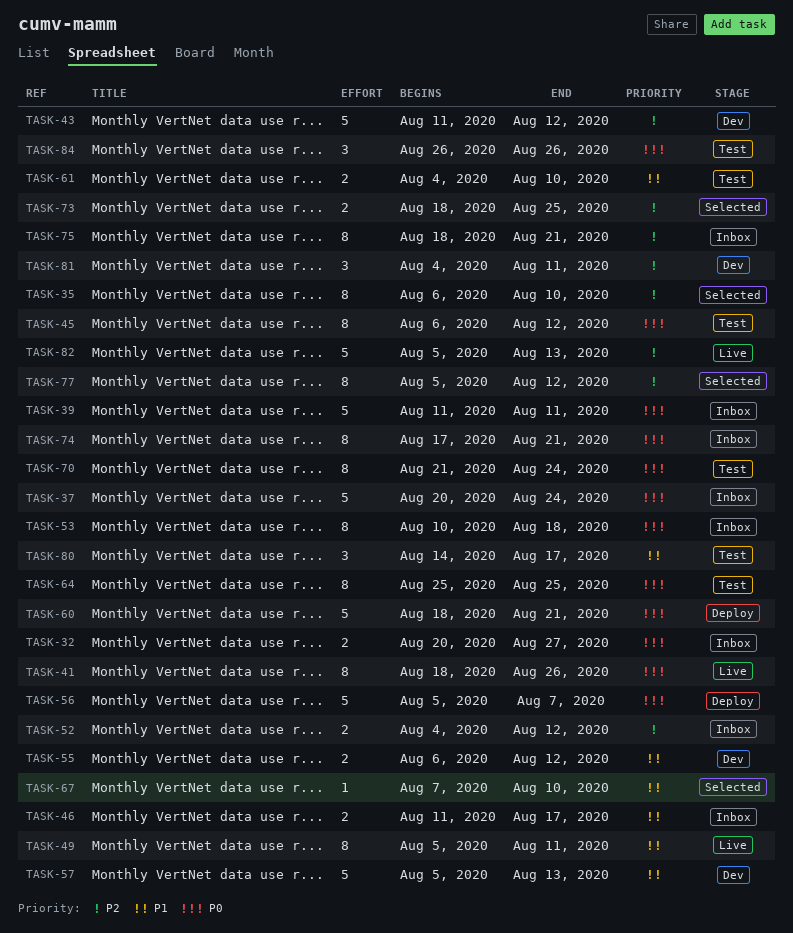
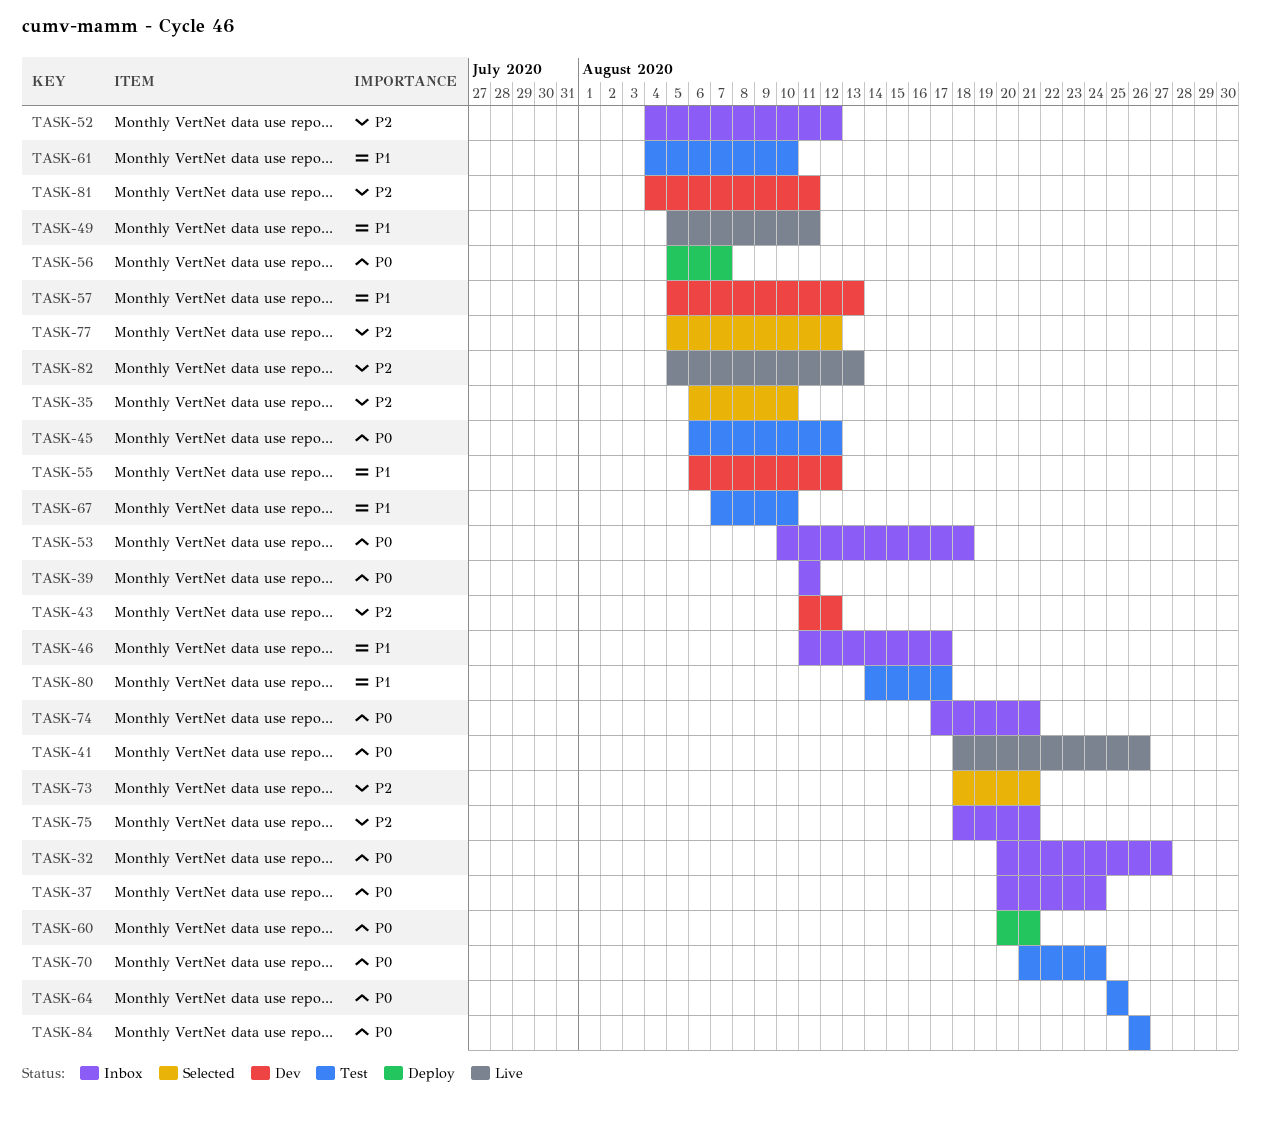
TASK-60, start: Aug 18 -> Aug 20
TASK-67, status: Selected -> Test
TASK-73, due: Aug 25 -> Aug 21

